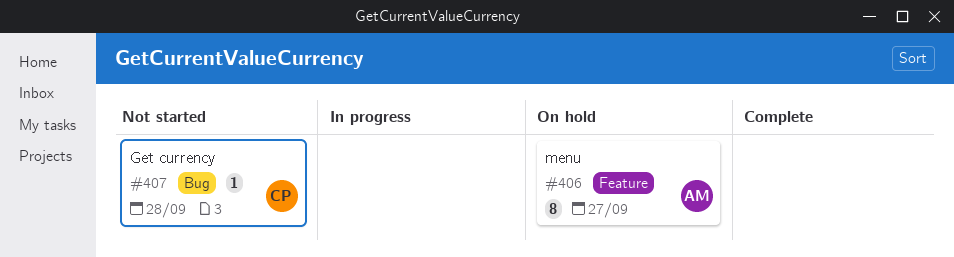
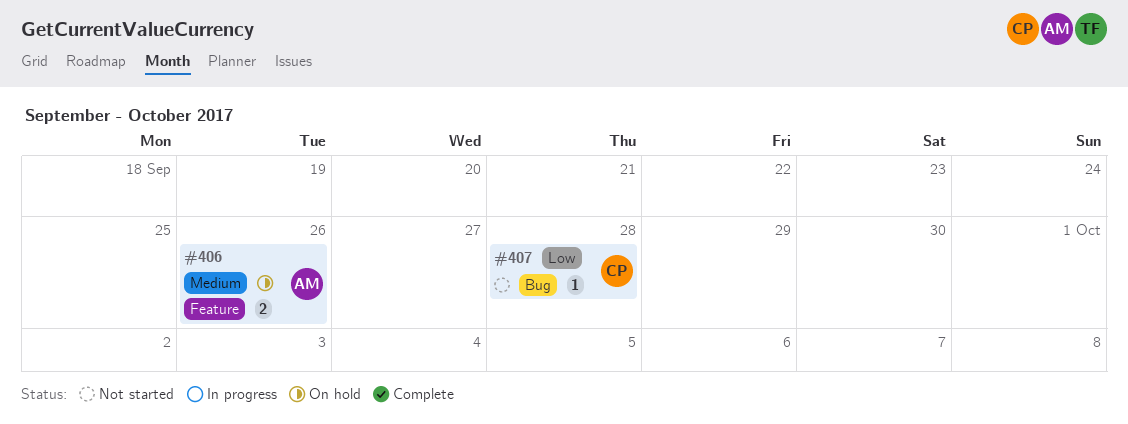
#406, estimate: 8 -> 2
#406, due: Sep 27 -> Sep 26

